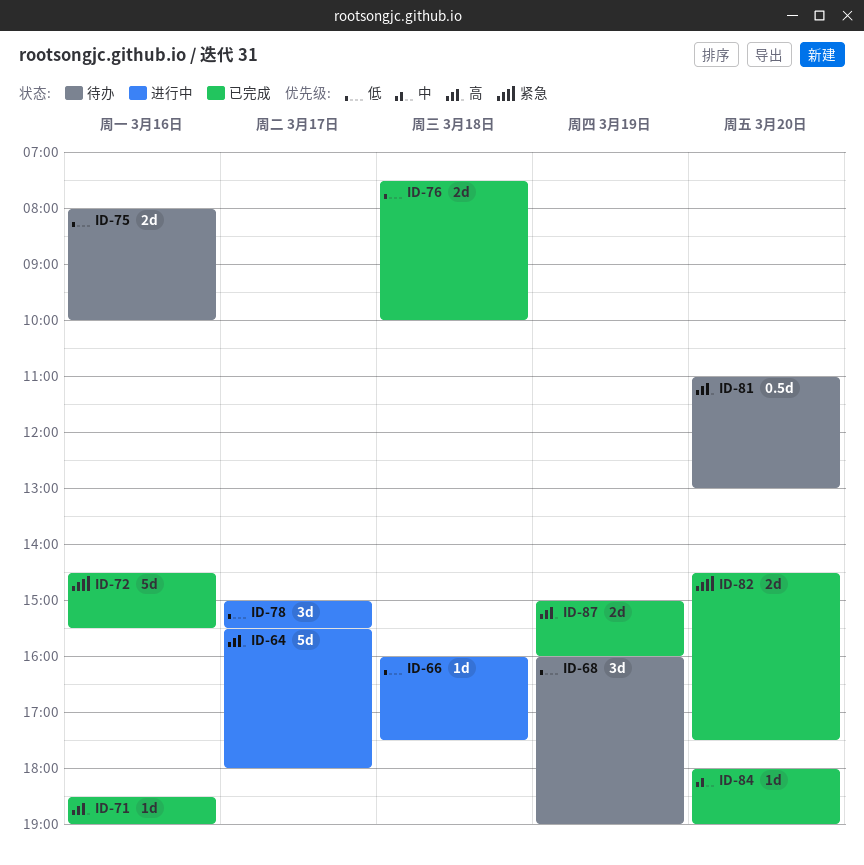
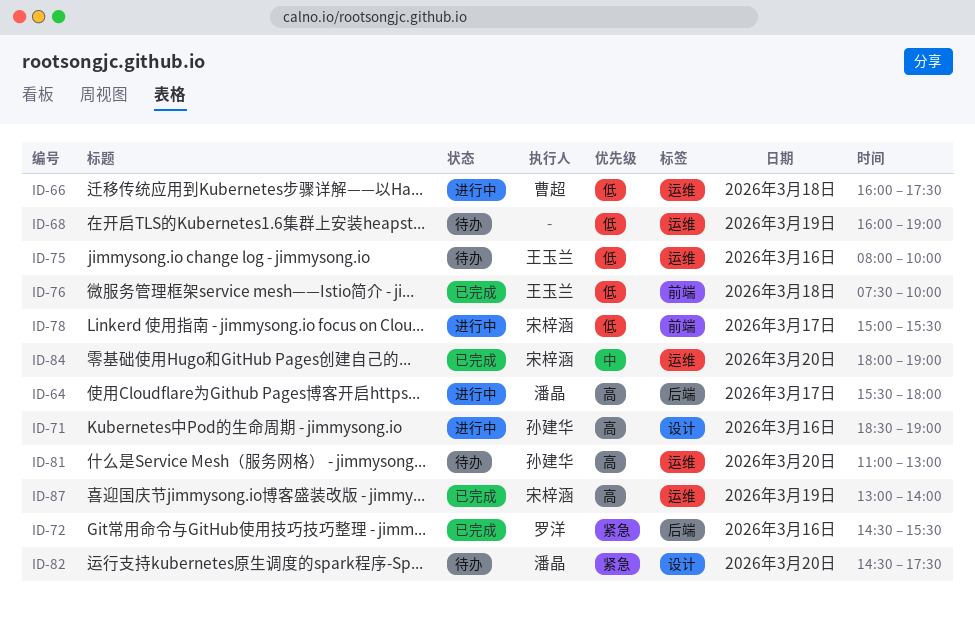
ID-71, status: 已完成 -> 进行中
ID-82, status: 已完成 -> 待办
ID-87, begins: 15:00 -> 13:00
ID-87, ends: 16:00 -> 14:00

